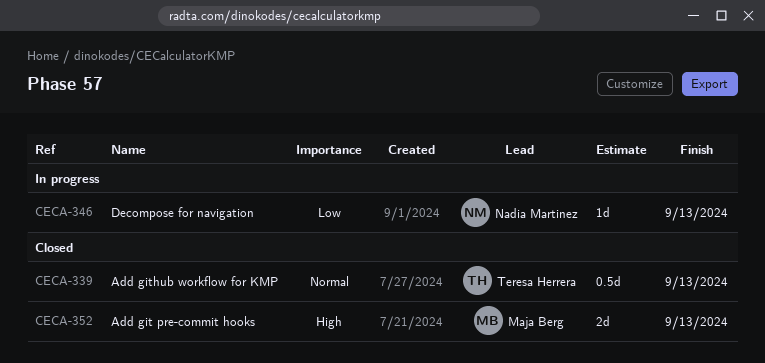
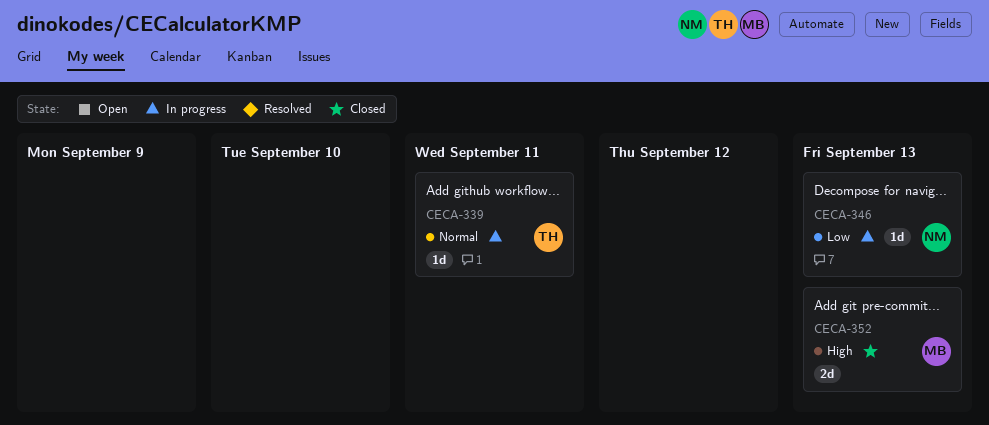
CECA-339, status: Closed -> In progress
CECA-339, estimate: 0.5d -> 1d
CECA-339, due: Sep 13 -> Sep 11

